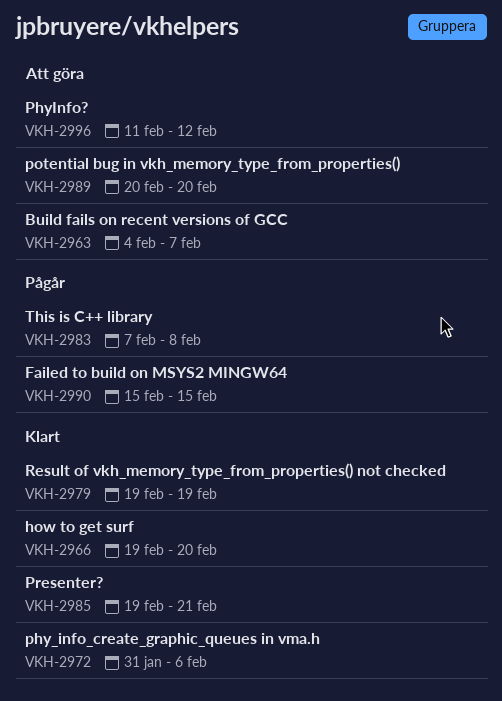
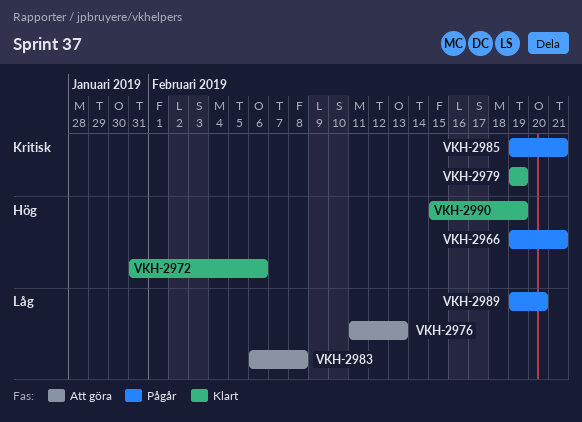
VKH-2963: present -> none
VKH-2966, status: Klart -> Pågår
VKH-2966, due: Feb 20 -> Feb 21
VKH-2976: none -> present
VKH-2983, status: Pågår -> Att göra
VKH-2983, start: Feb 7 -> Feb 6
VKH-2985, status: Klart -> Pågår
VKH-2989, status: Att göra -> Pågår
VKH-2989, start: Feb 20 -> Feb 19
VKH-2990, status: Pågår -> Klart
VKH-2990, due: Feb 15 -> Feb 19
VKH-2996: present -> none

